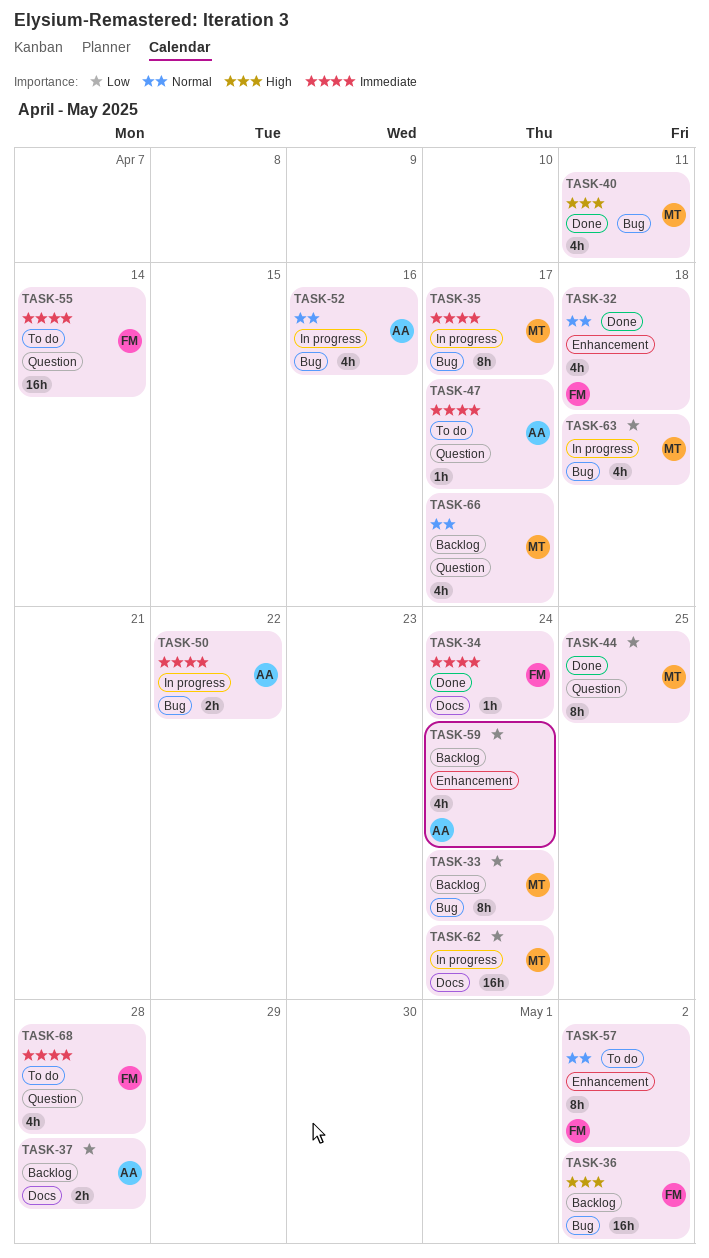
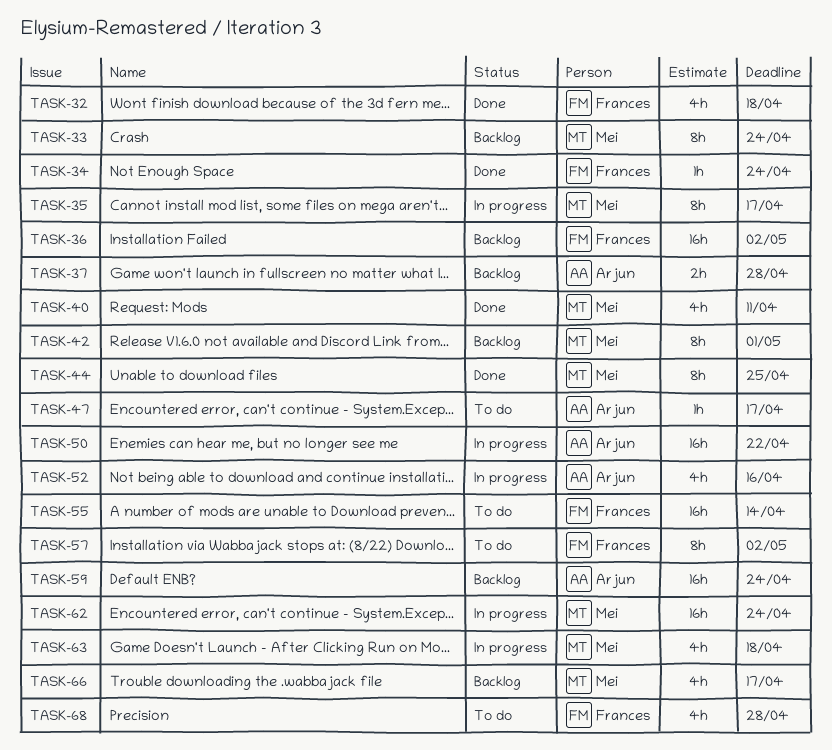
TASK-42: none -> present
TASK-50, estimate: 2h -> 16h
TASK-59, estimate: 4h -> 16h

